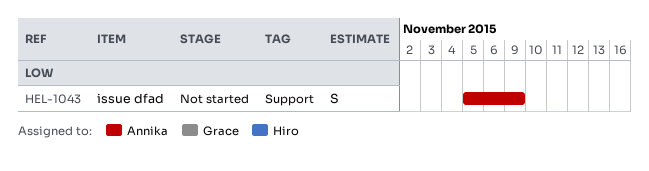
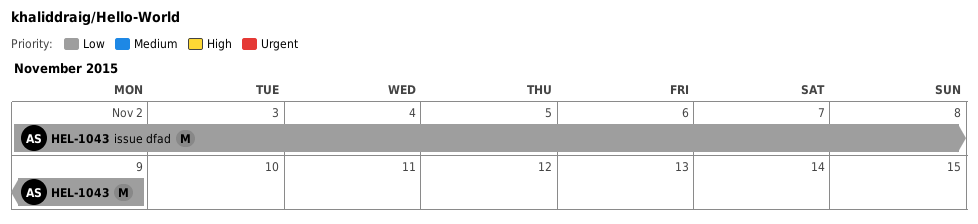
HEL-1043, estimate: S -> M
HEL-1043, start: Nov 5 -> Nov 2

